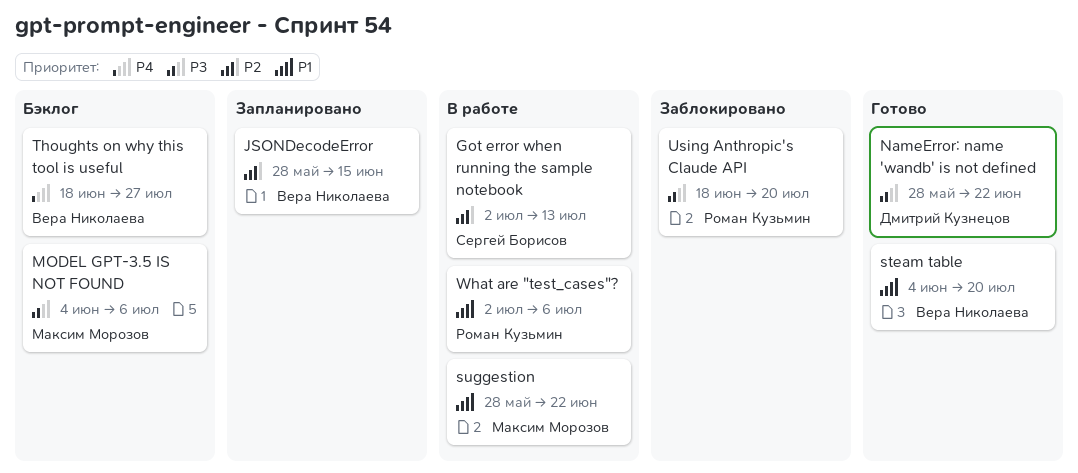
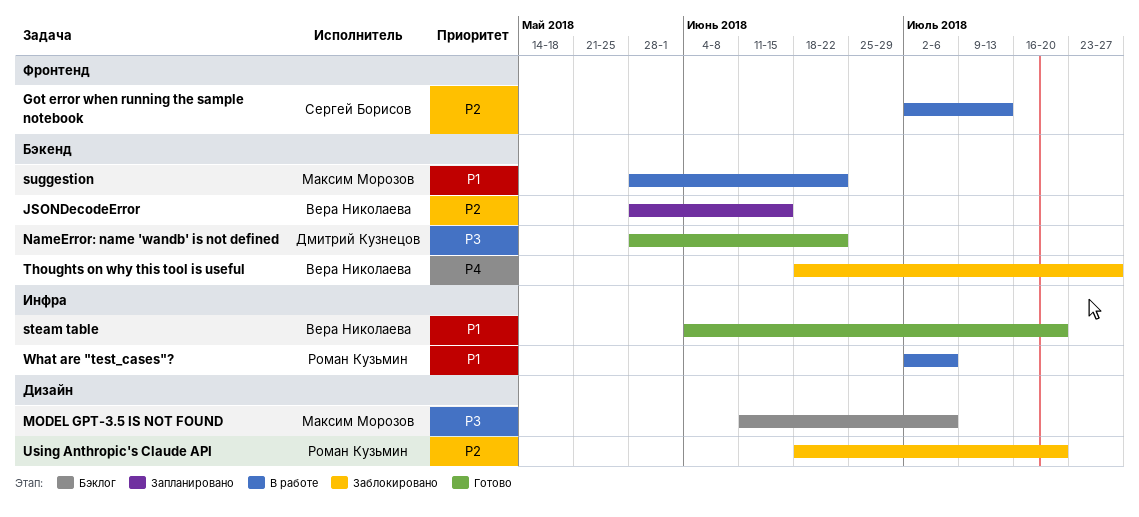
MODEL GPT-3.5 IS NOT FOUND, start: Jun 4 -> Jun 11
Thoughts on why this tool is useful, status: Бэклог -> Заблокировано
Using Anthropic's Claude API, priority: P3 -> P2

